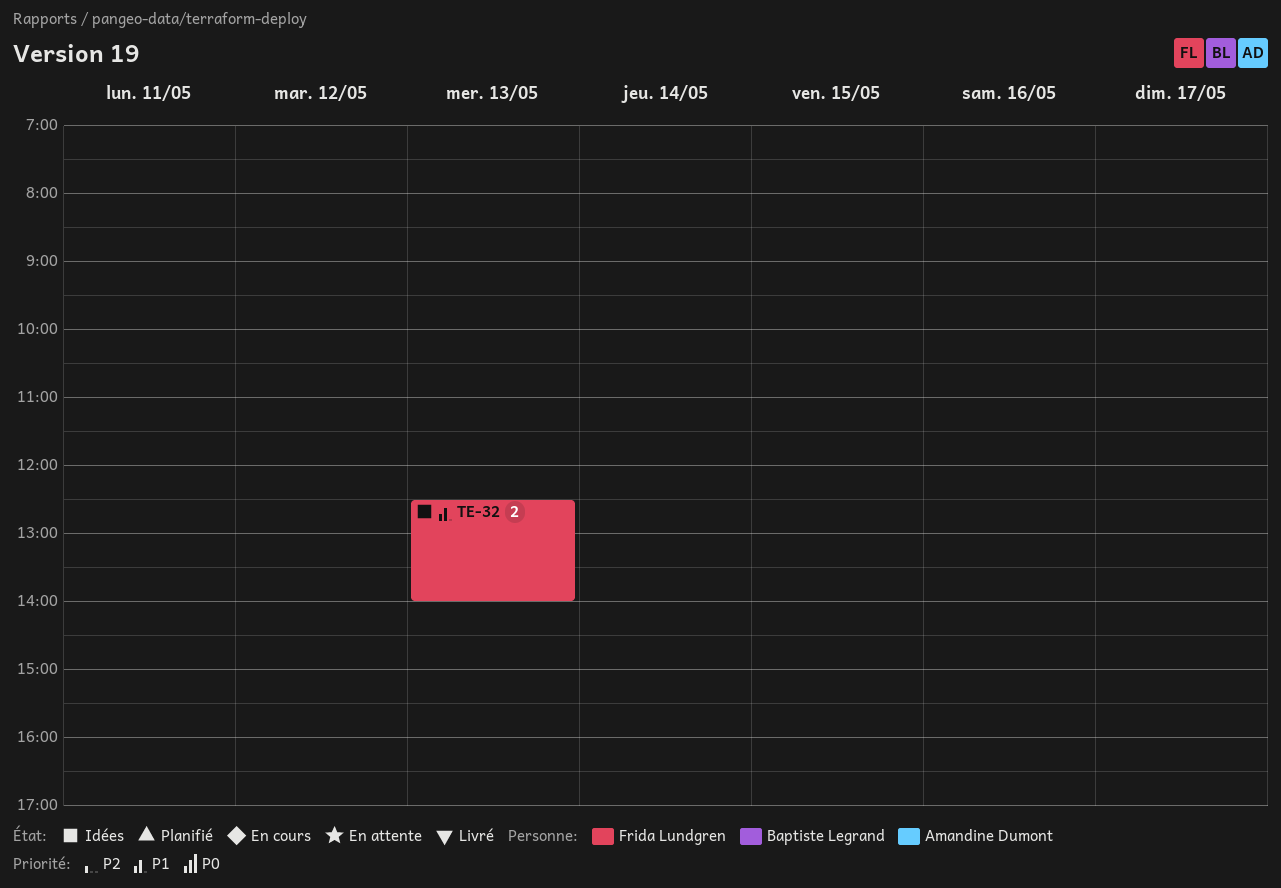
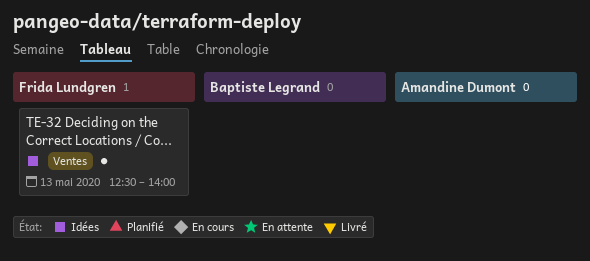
TE-32, estimate: 2 -> 1

